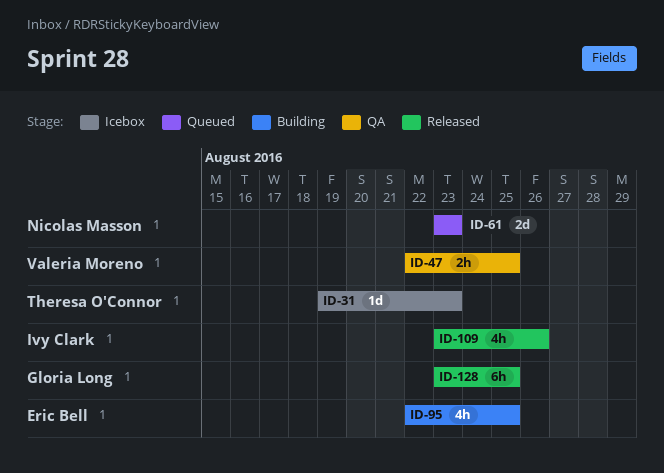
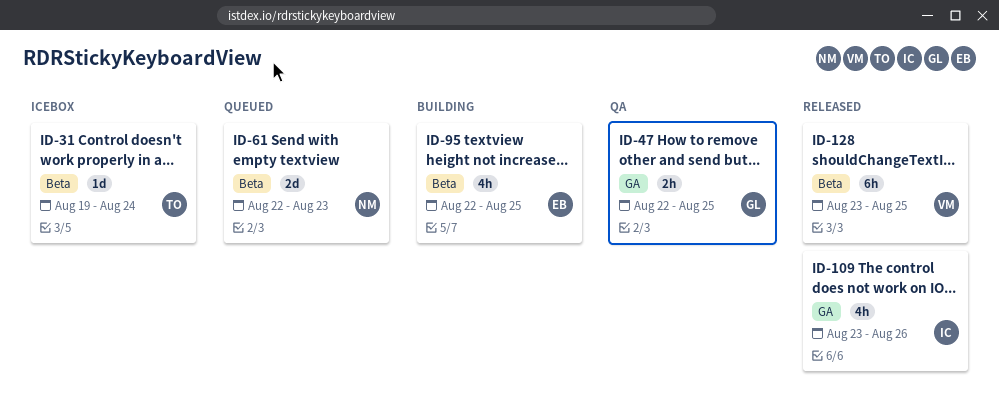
ID-31, due: Aug 23 -> Aug 24
ID-47, owner: Valeria Moreno -> Gloria Long
ID-61, start: Aug 23 -> Aug 22
ID-128, owner: Gloria Long -> Valeria Moreno

